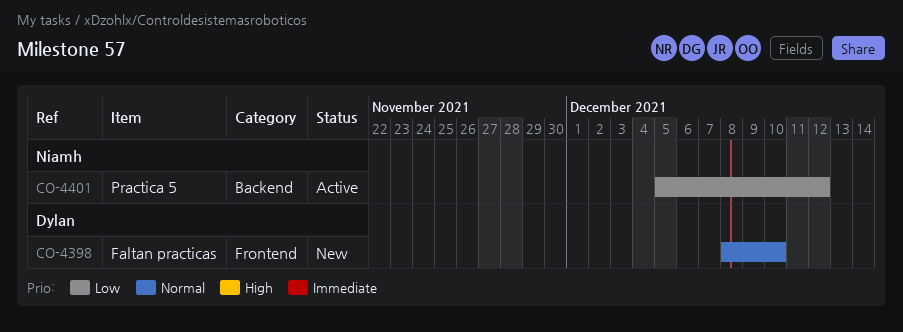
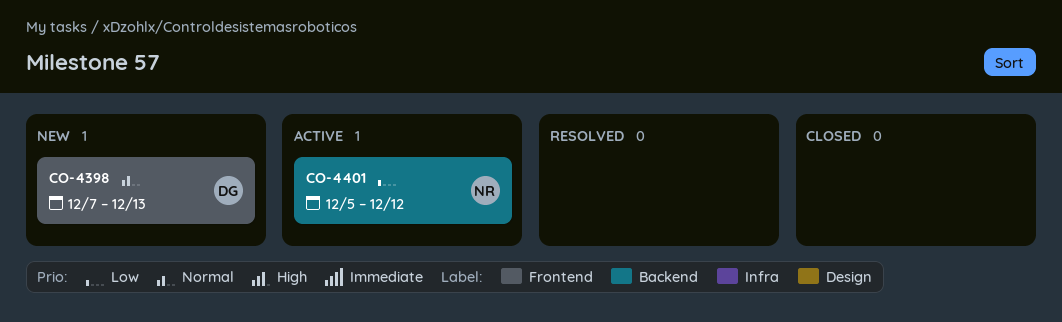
CO-4398, start: Dec 8 -> Dec 7
CO-4398, due: Dec 10 -> Dec 13

